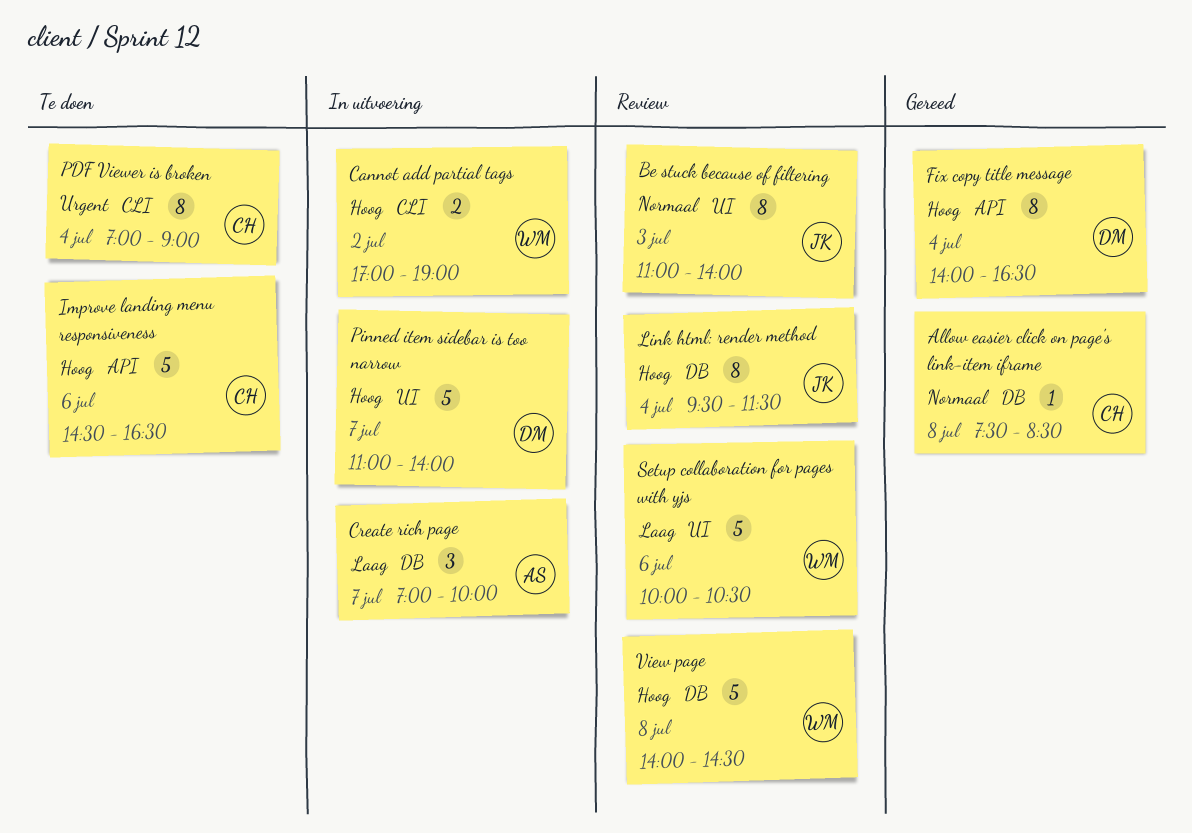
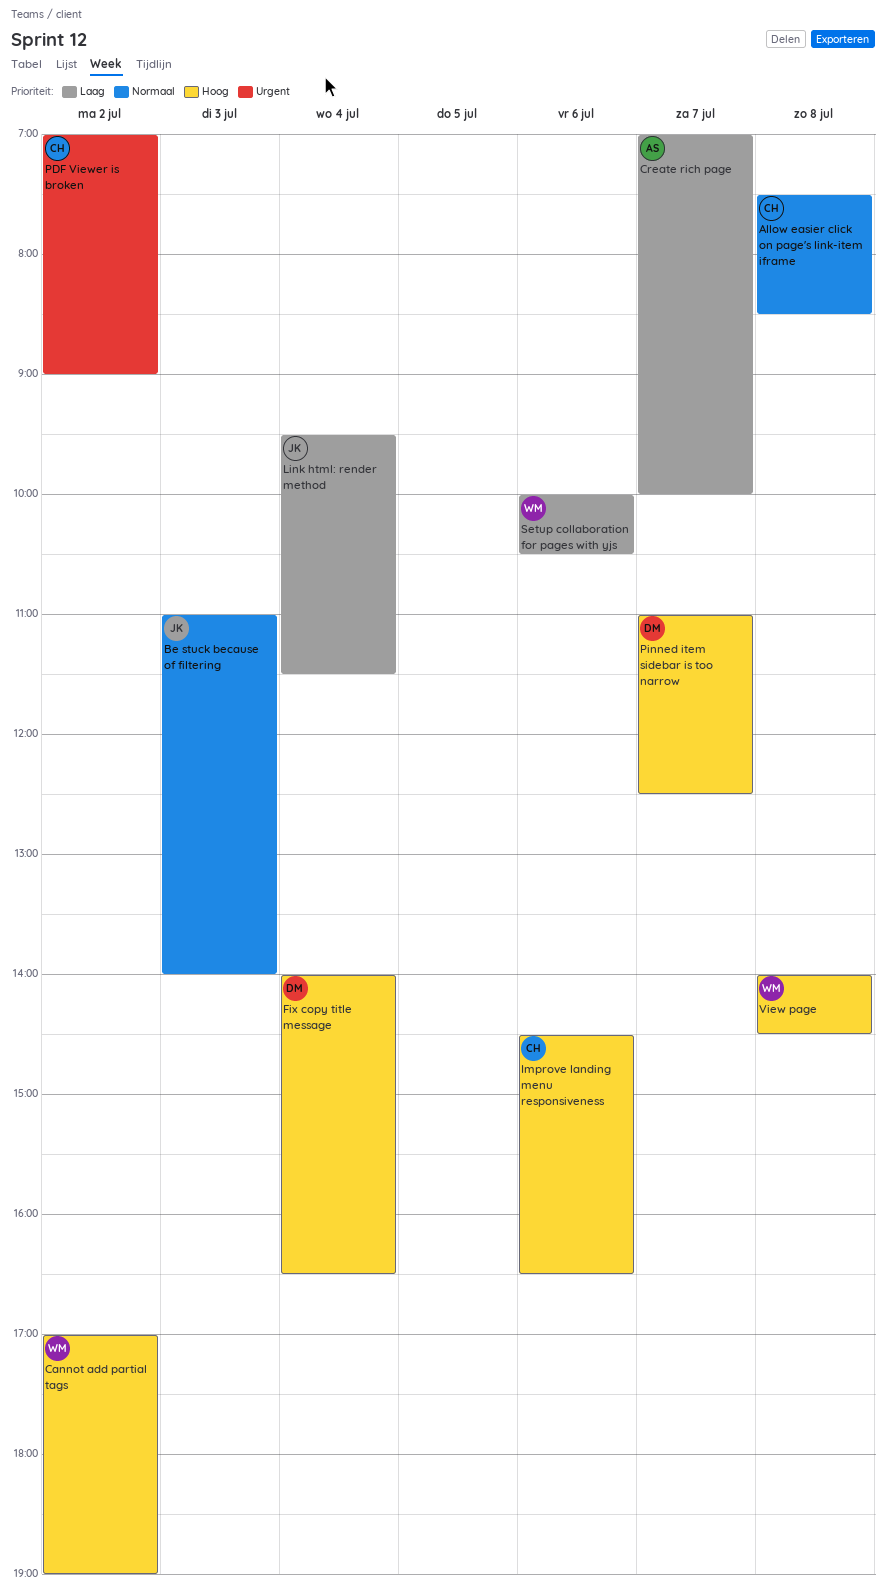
Link html: render method, priority: Hoog -> Laag
PDF Viewer is broken, day: Jul 4 -> Jul 2
Pinned item sidebar is too narrow, ends: 14:00 -> 12:30

